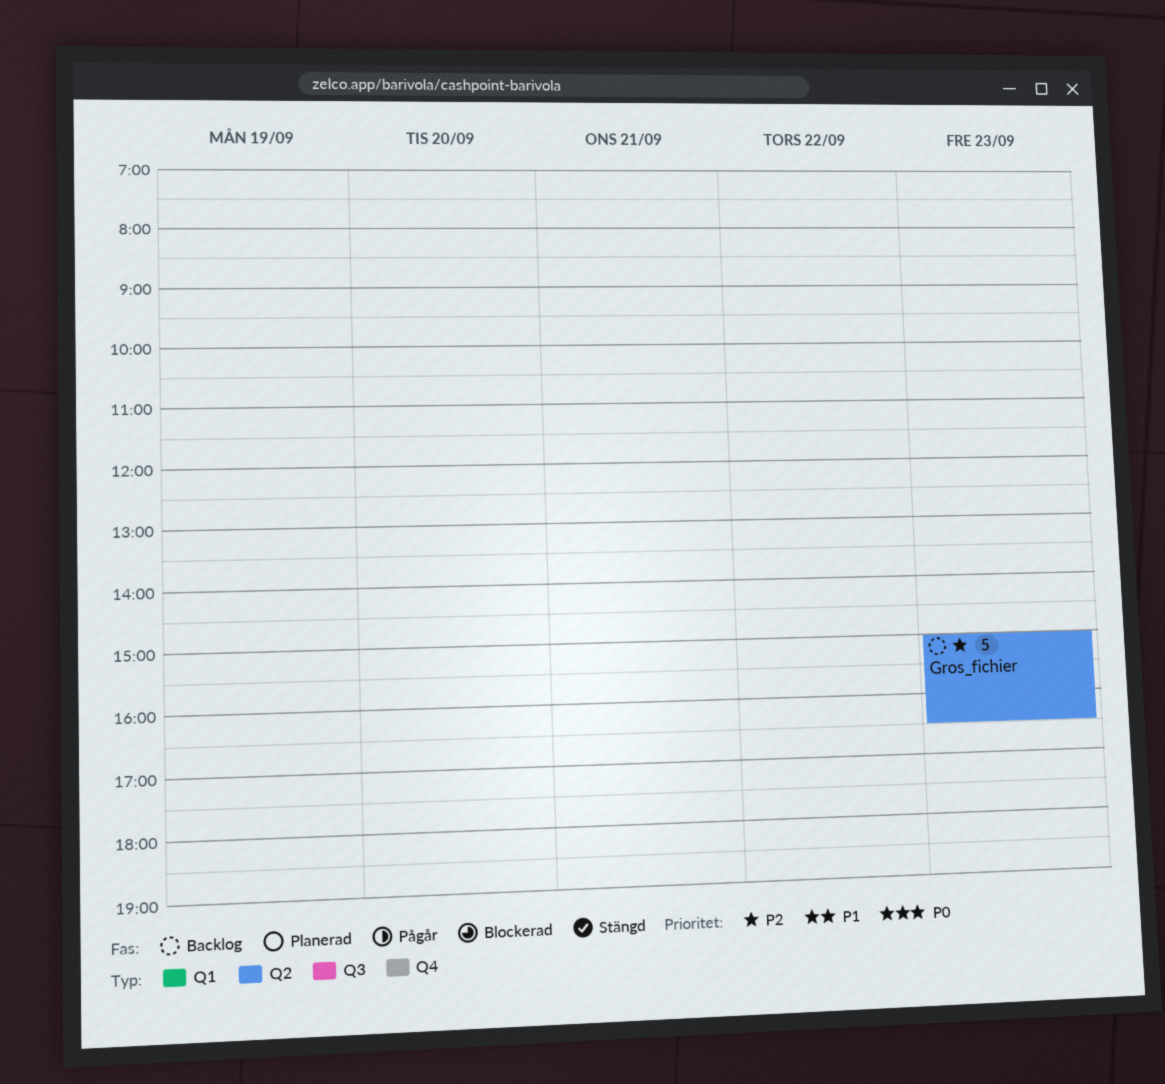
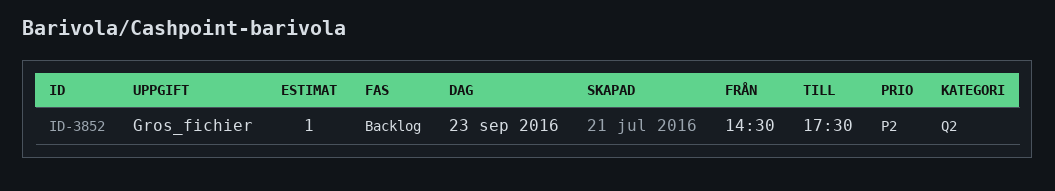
Gros_fichier, estimate: 5 -> 1
Gros_fichier, begins: 15:00 -> 14:30
Gros_fichier, ends: 16:30 -> 17:30

